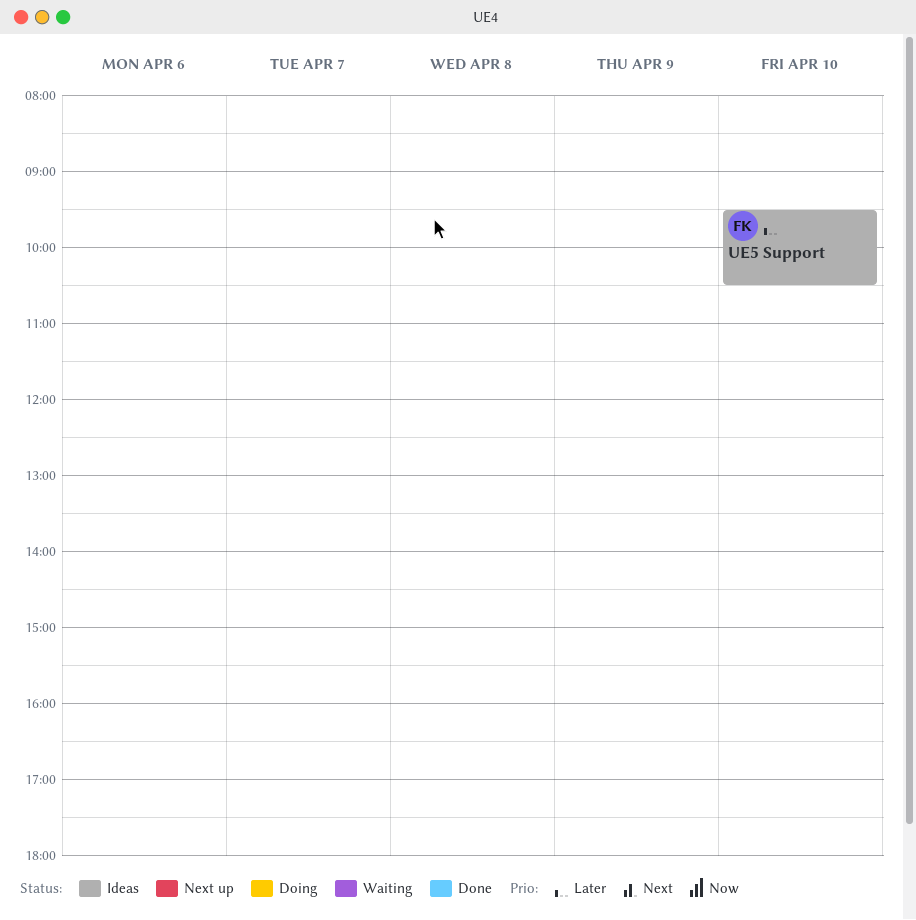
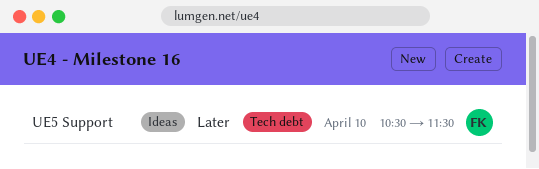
UE5 Support, begins: 09:30 -> 10:30
UE5 Support, ends: 10:30 -> 11:30

